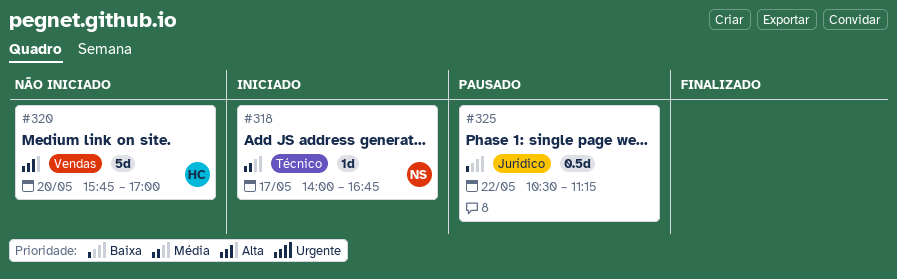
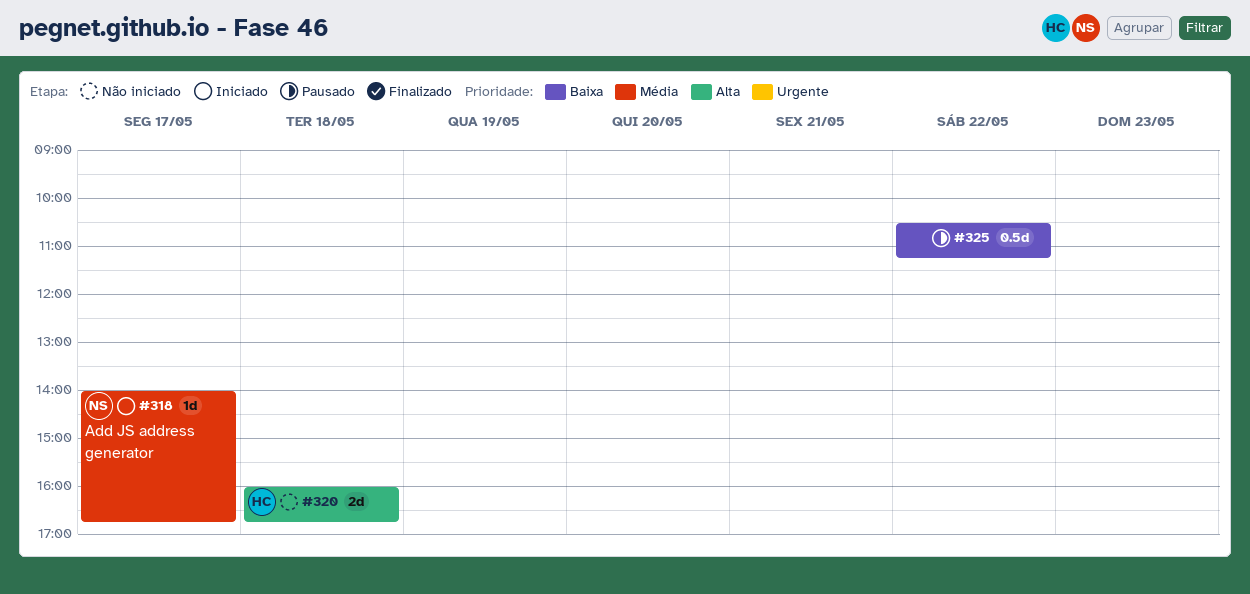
#320, estimate: 5d -> 2d
#320, day: May 20 -> May 18
#320, begins: 15:45 -> 16:00
#320, ends: 17:00 -> 16:45

